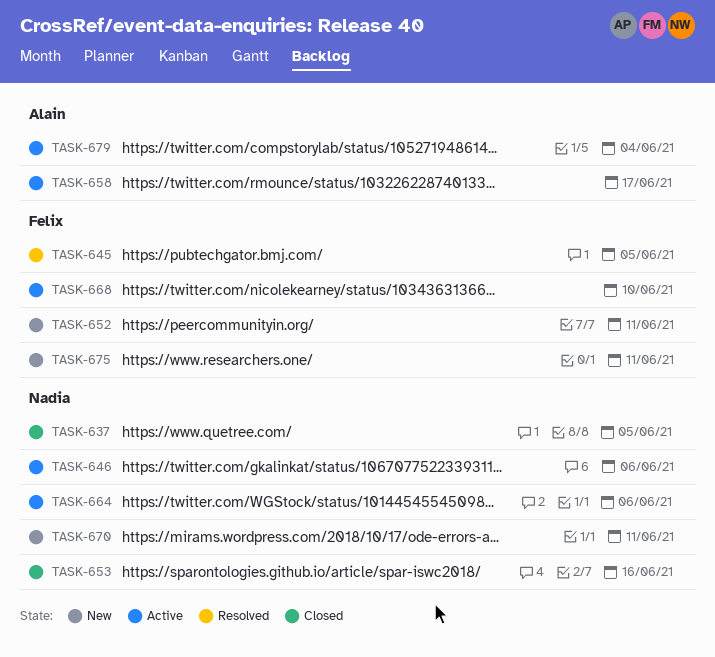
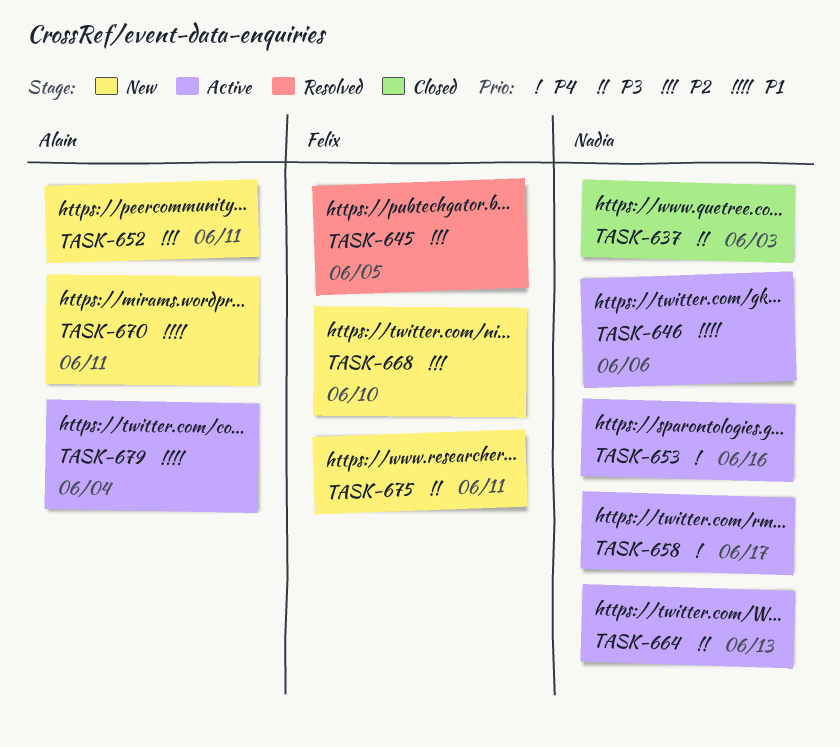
TASK-637, due: Jun 5 -> Jun 3
TASK-652, owner: Felix -> Alain
TASK-653, status: Closed -> Active
TASK-658, owner: Alain -> Nadia
TASK-664, due: Jun 6 -> Jun 13
TASK-668, status: Active -> New
TASK-670, owner: Nadia -> Alain

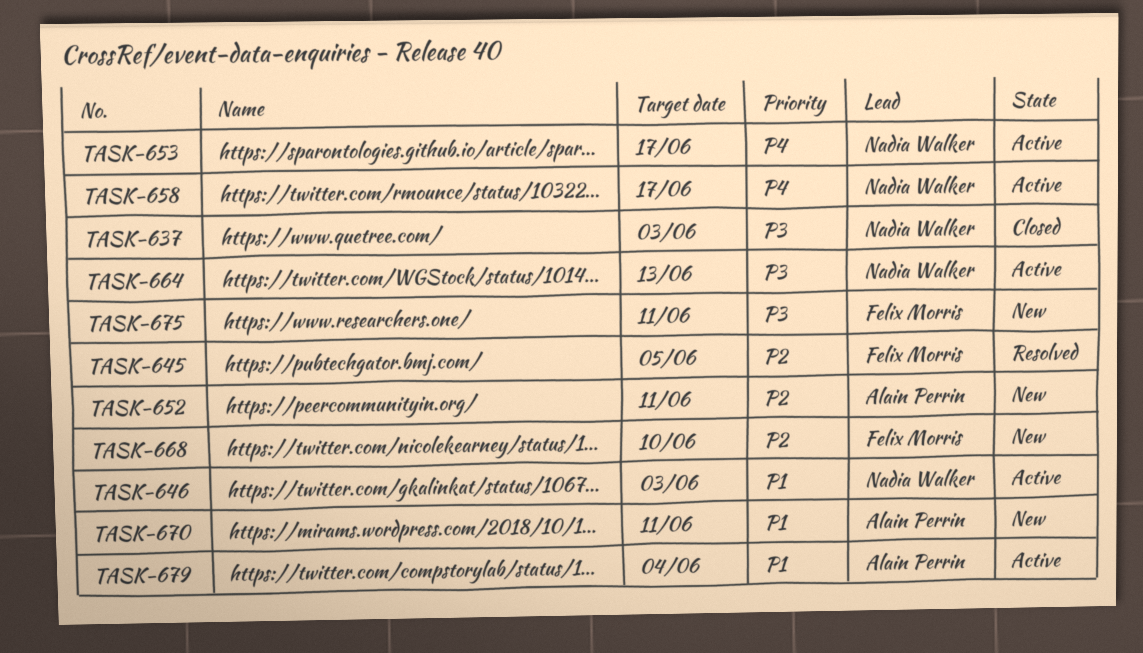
TASK-646, due: Jun 6 -> Jun 3
TASK-653, due: Jun 16 -> Jun 17

